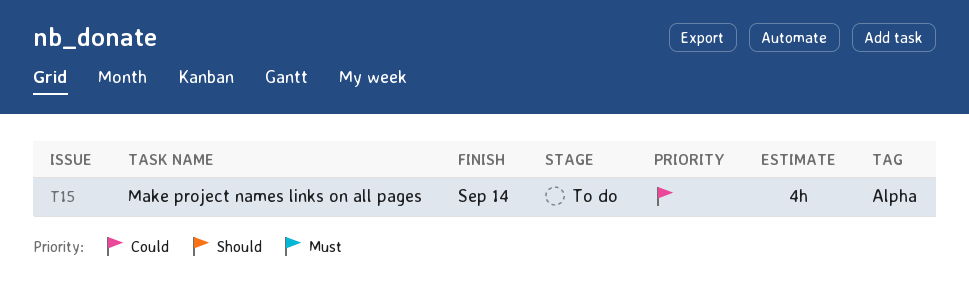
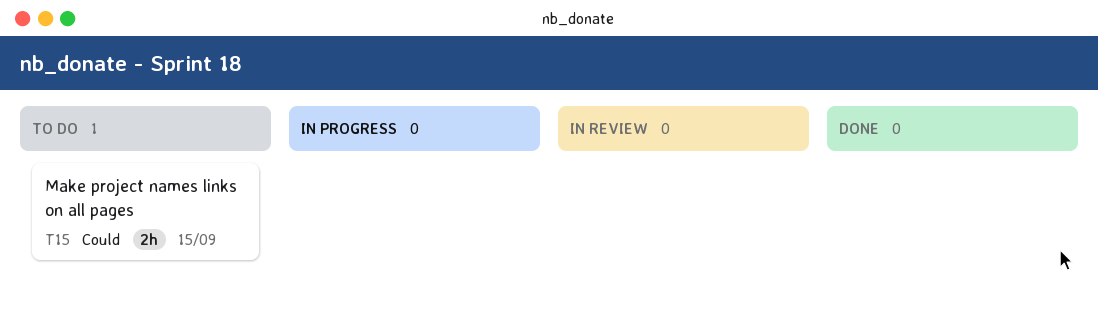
T15, estimate: 4h -> 2h
T15, due: Sep 14 -> Sep 15

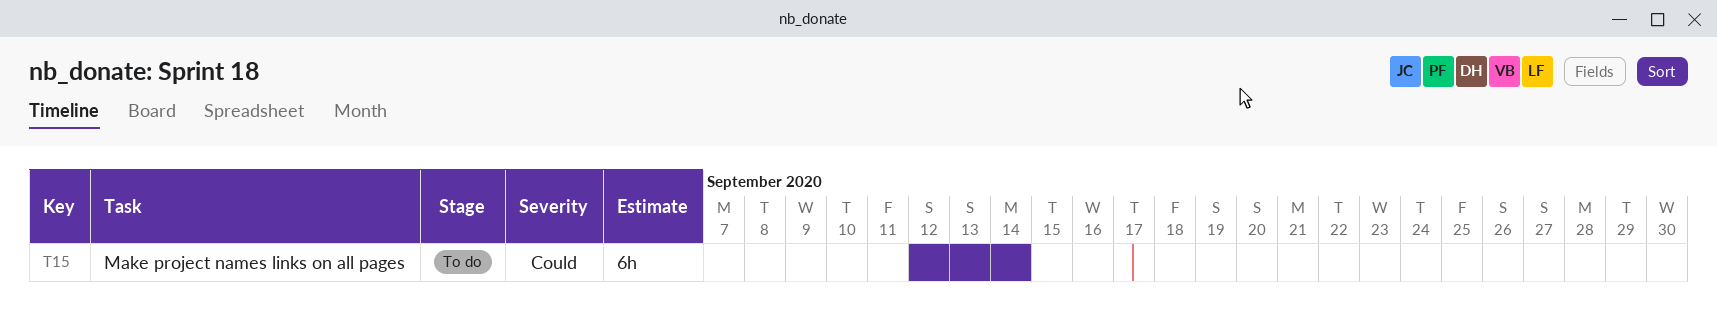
T15, estimate: 2h -> 6h
T15, due: Sep 15 -> Sep 14

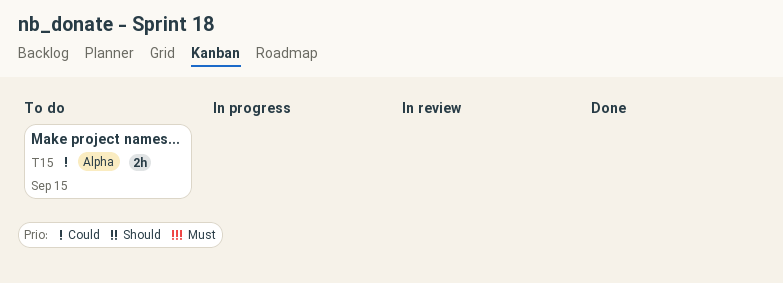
T15, estimate: 6h -> 2h
T15, due: Sep 14 -> Sep 15

